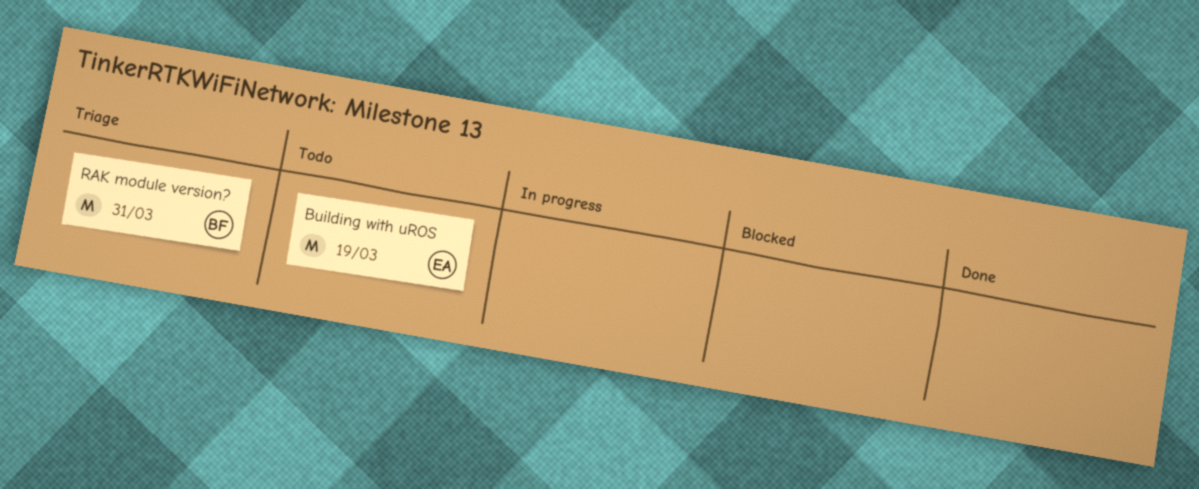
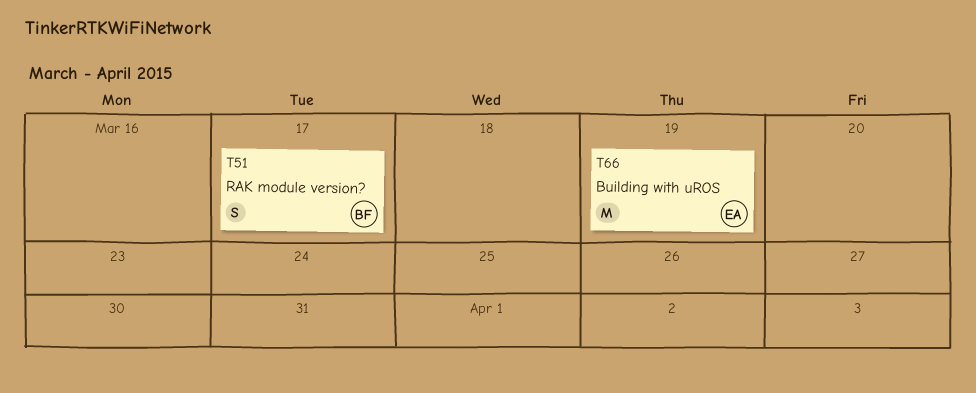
RAK module version?, estimate: M -> S
RAK module version?, due: Mar 31 -> Mar 17

